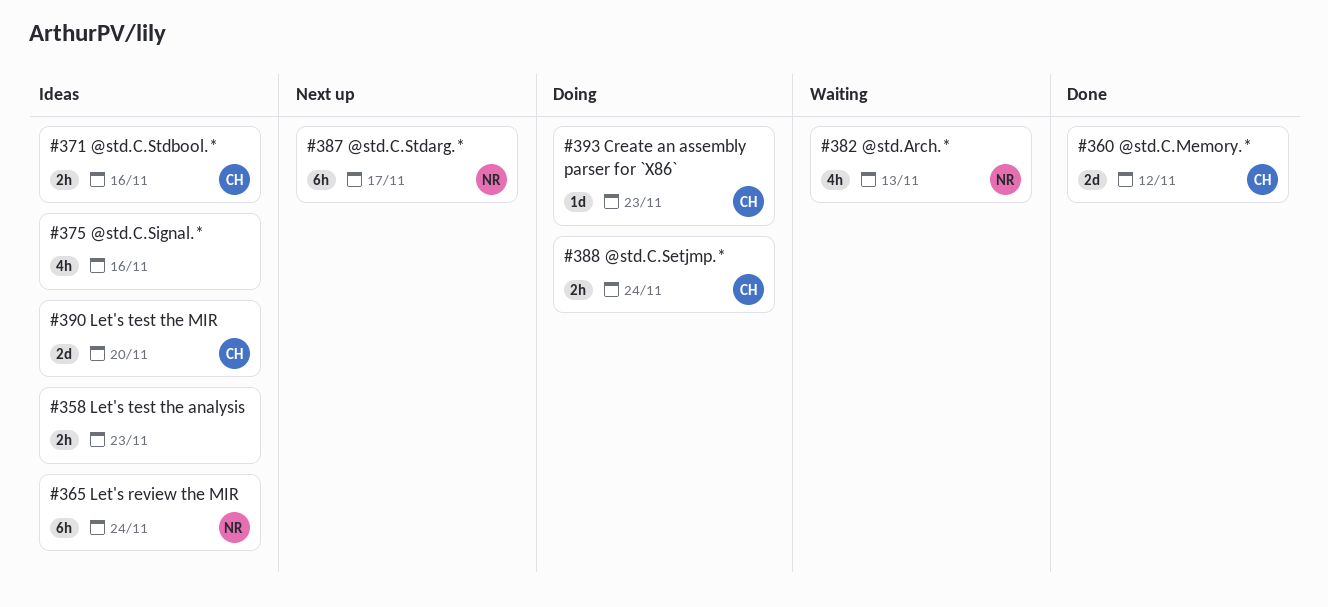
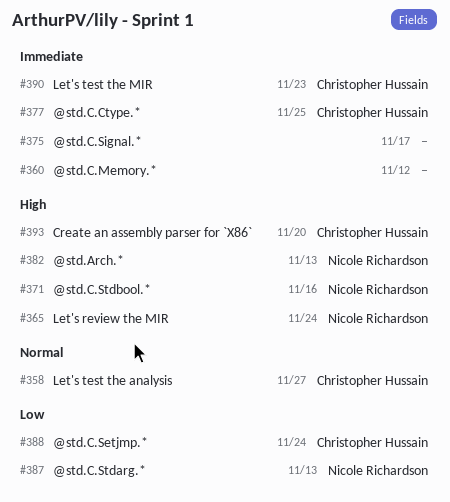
#358, owner: none -> Christopher Hussain
#358, due: Nov 23 -> Nov 27
#360, owner: Christopher Hussain -> none
#371, owner: Christopher Hussain -> Nicole Richardson
#375, due: Nov 16 -> Nov 17
#377: none -> present
#387, due: Nov 17 -> Nov 13
#390, due: Nov 20 -> Nov 23
#393, due: Nov 23 -> Nov 20

